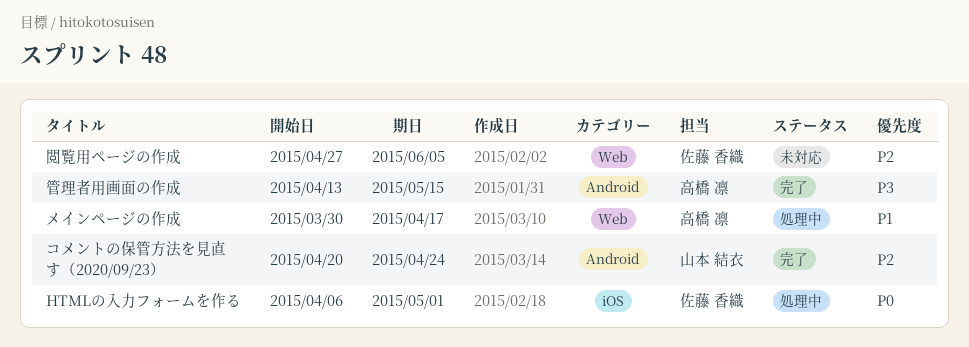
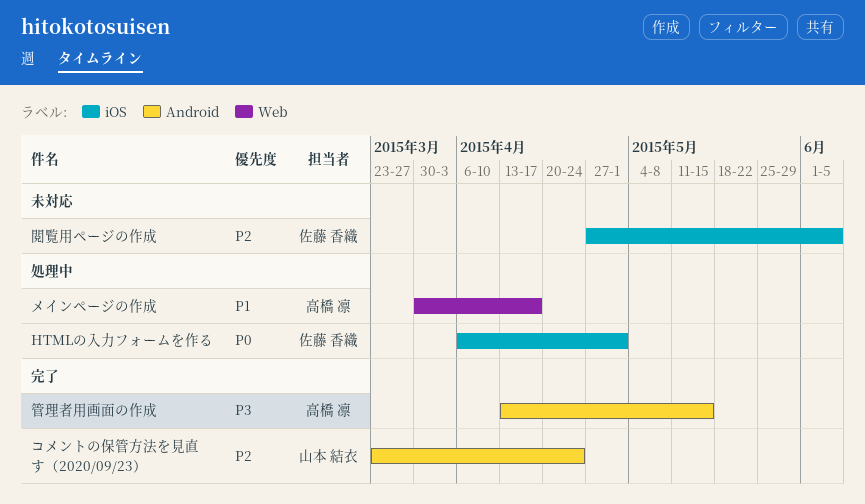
コメントの保管方法を見直す（2020/09/23）, start: Apr 20 -> Mar 23
閲覧用ページの作成, label: Web -> iOS

